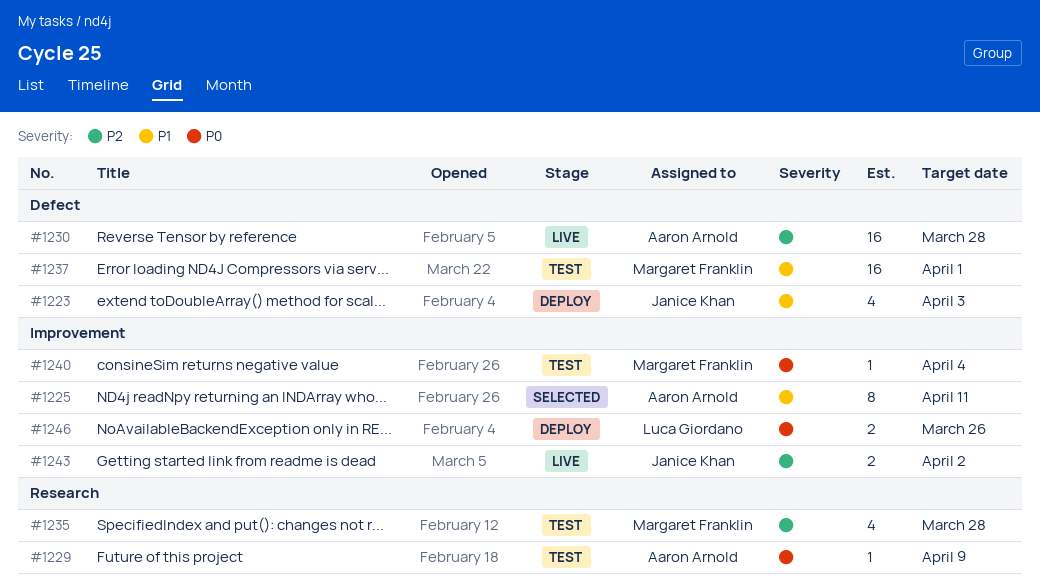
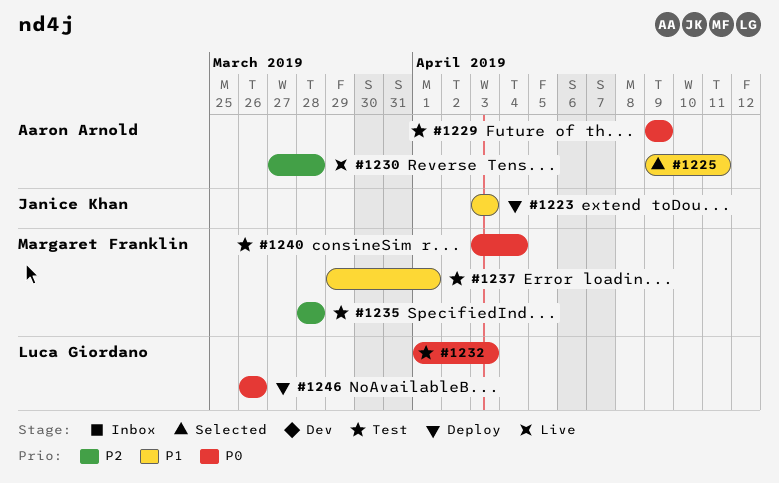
#1232: none -> present
#1243: present -> none

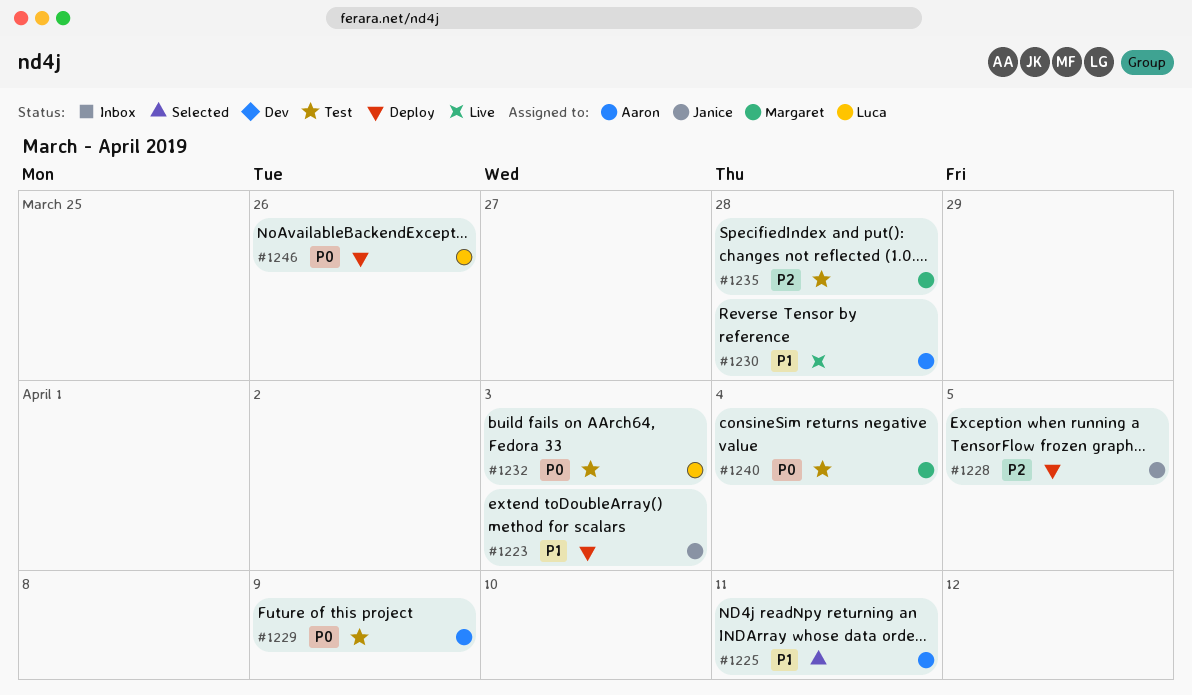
#1228: none -> present
#1230, priority: P2 -> P1
#1237: present -> none

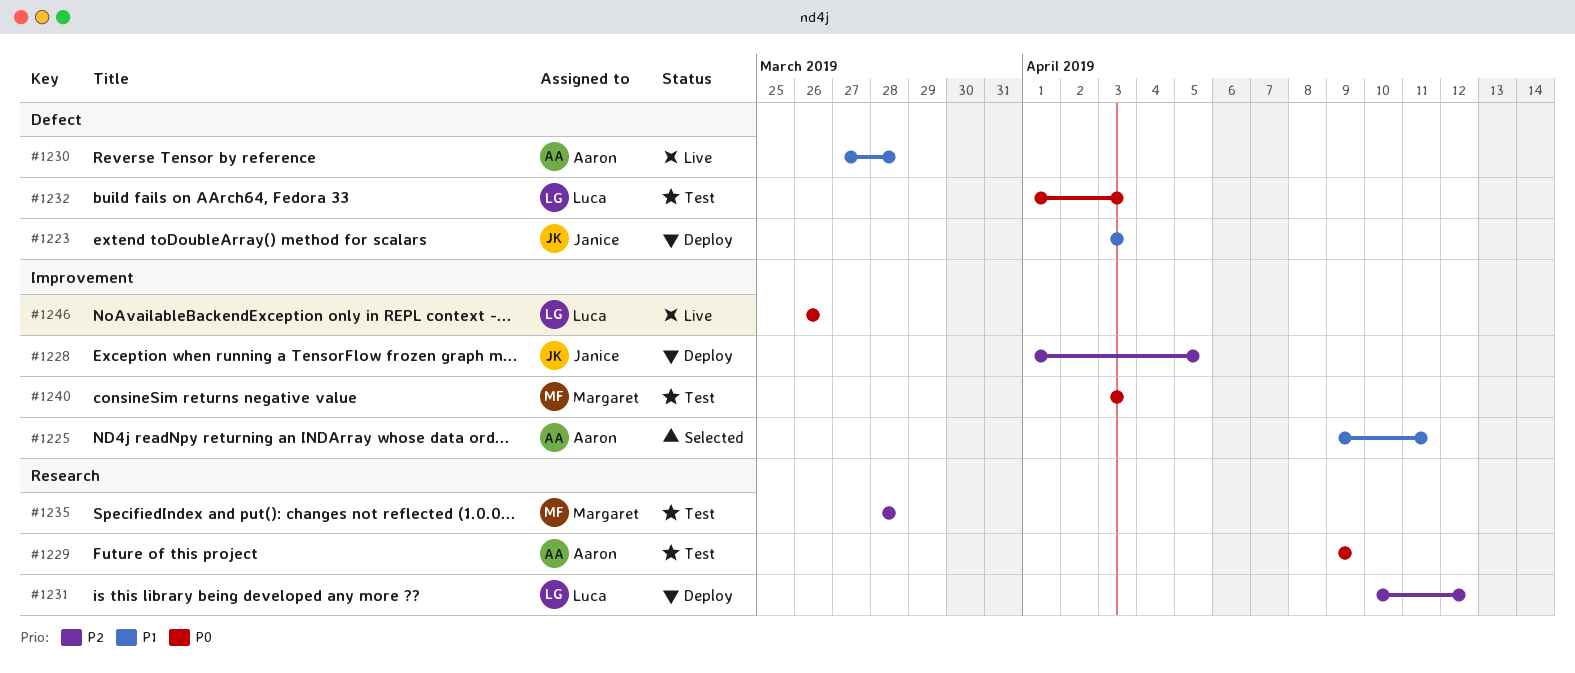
#1231: none -> present
#1240, due: Apr 4 -> Apr 3
#1246, status: Deploy -> Live

